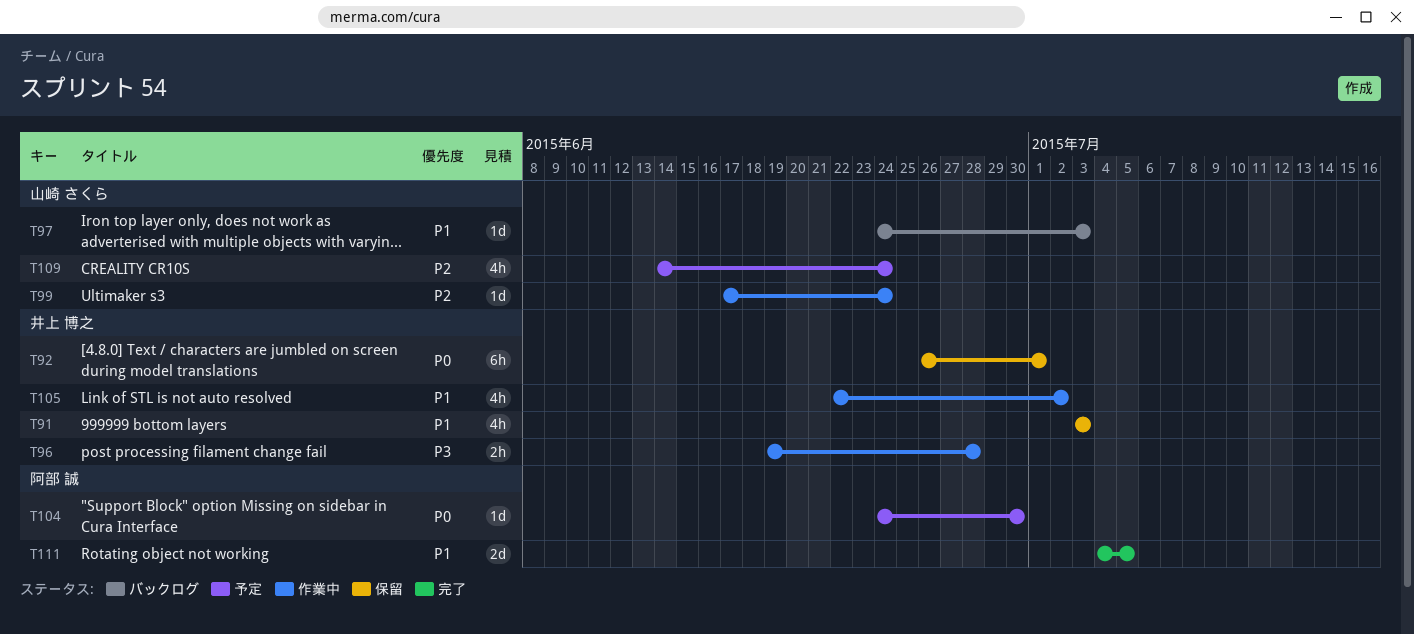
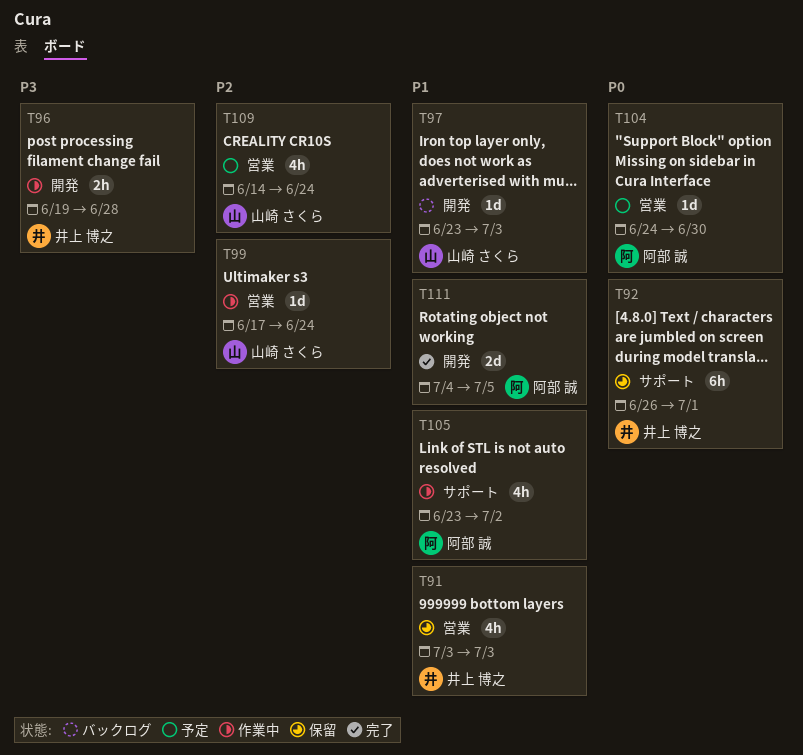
T97, start: Jun 24 -> Jun 23
T105, owner: 井上 博之 -> 阿部 誠
T105, start: Jun 22 -> Jun 23

